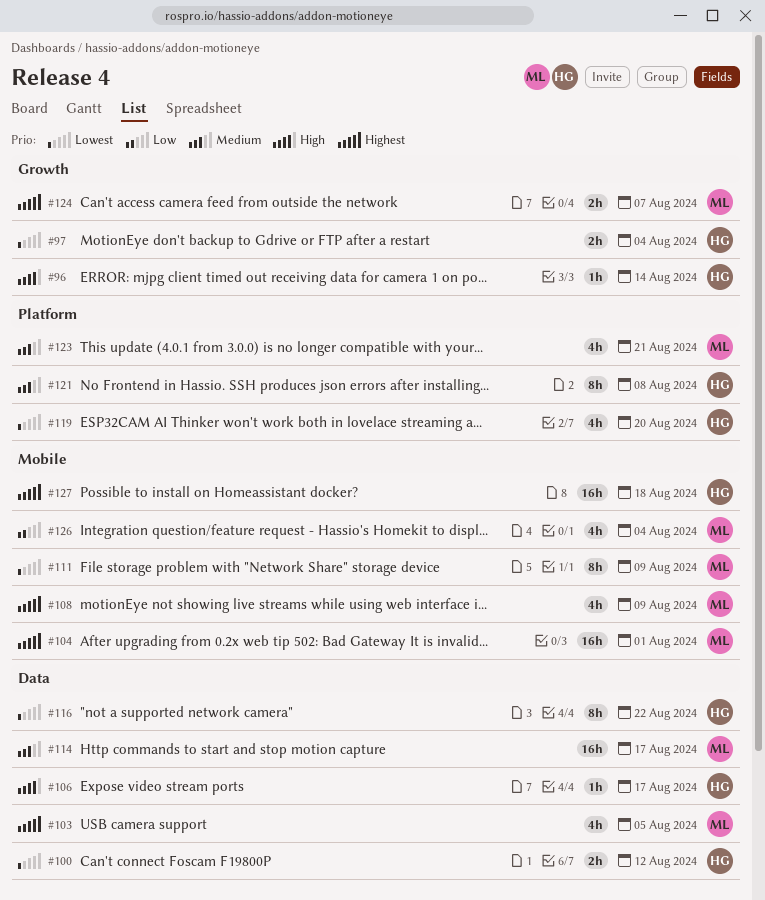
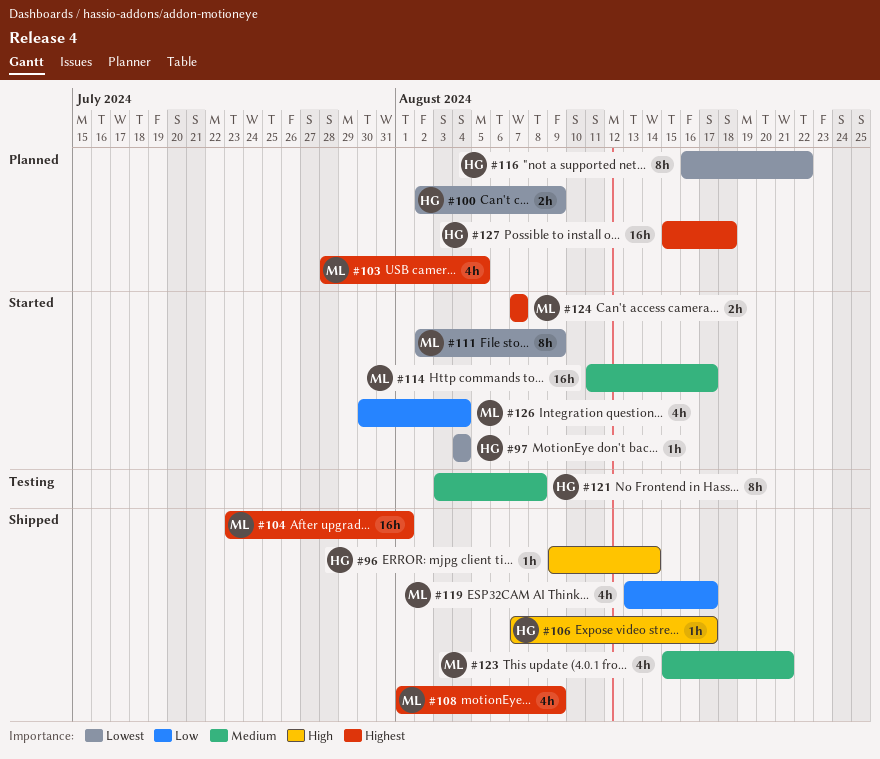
#97, estimate: 2h -> 1h
#100, due: Aug 12 -> Aug 9
#119, owner: HG -> ML
#119, priority: Lowest -> Low
#119, due: Aug 20 -> Aug 17

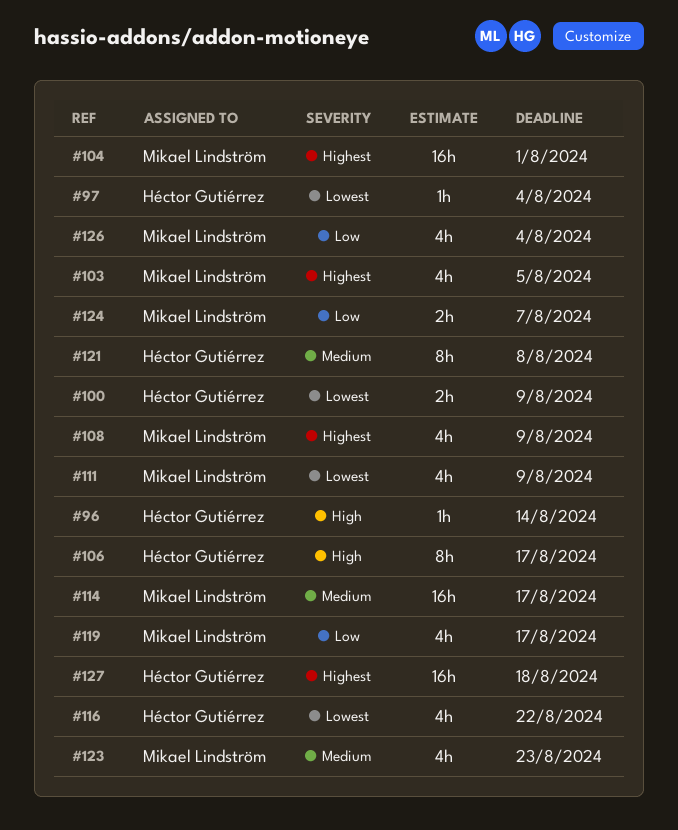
#106, estimate: 1h -> 8h
#111, estimate: 8h -> 4h
#116, estimate: 8h -> 4h
#123, due: Aug 21 -> Aug 23
#124, priority: Highest -> Low

